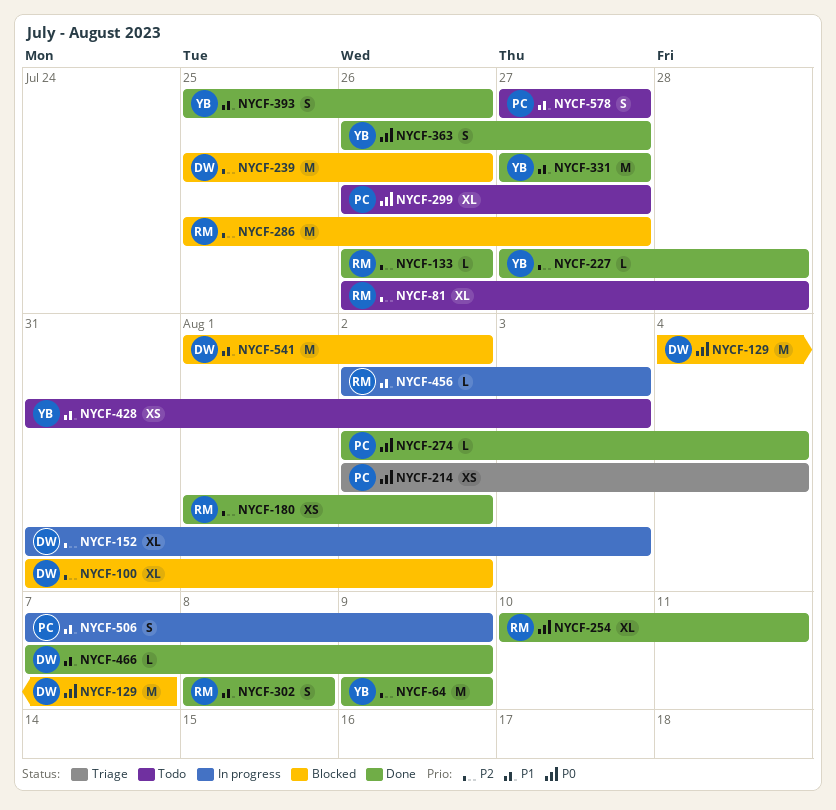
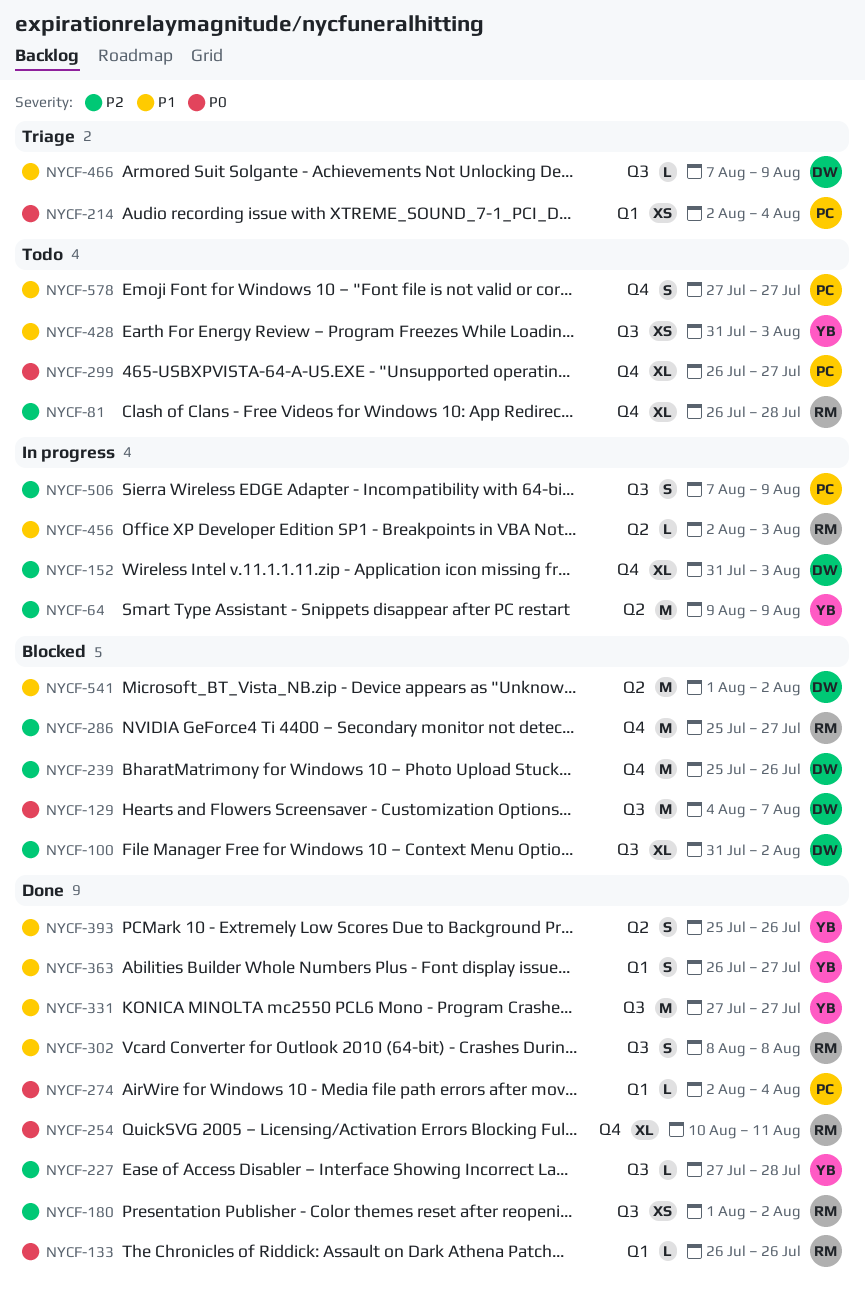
NYCF-64, status: Done -> In progress
NYCF-133, priority: P2 -> P0
NYCF-363, priority: P0 -> P1
NYCF-466, status: Done -> Triage
NYCF-506, priority: P1 -> P2

